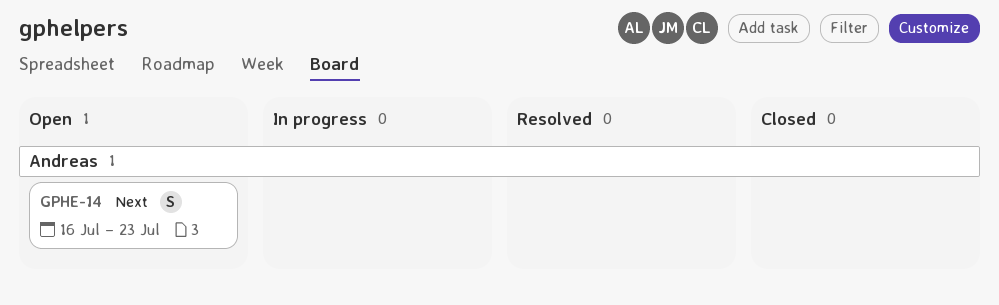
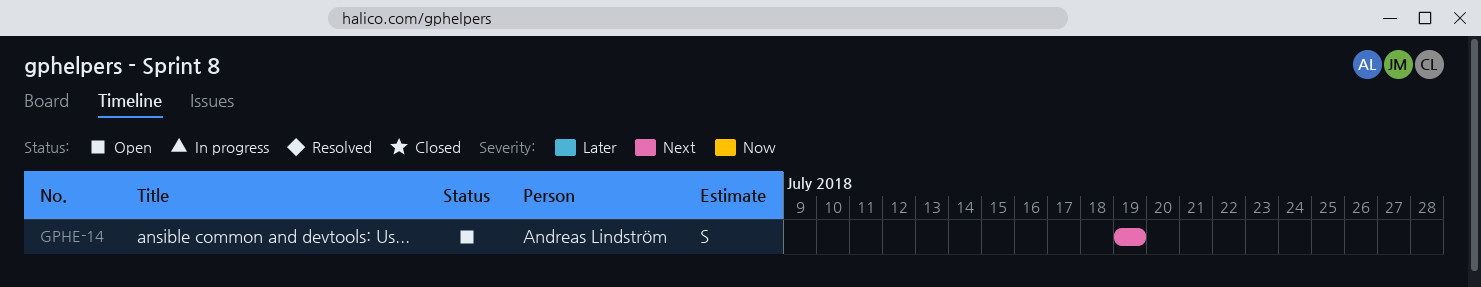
GPHE-14, start: Jul 16 -> Jul 19
GPHE-14, due: Jul 23 -> Jul 19

